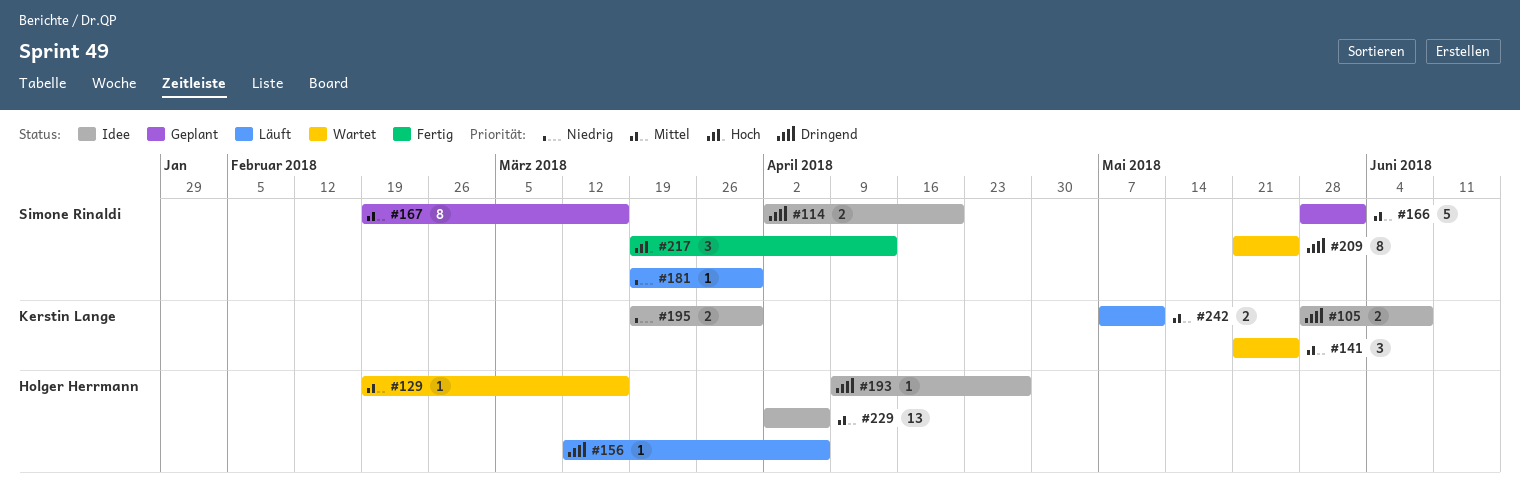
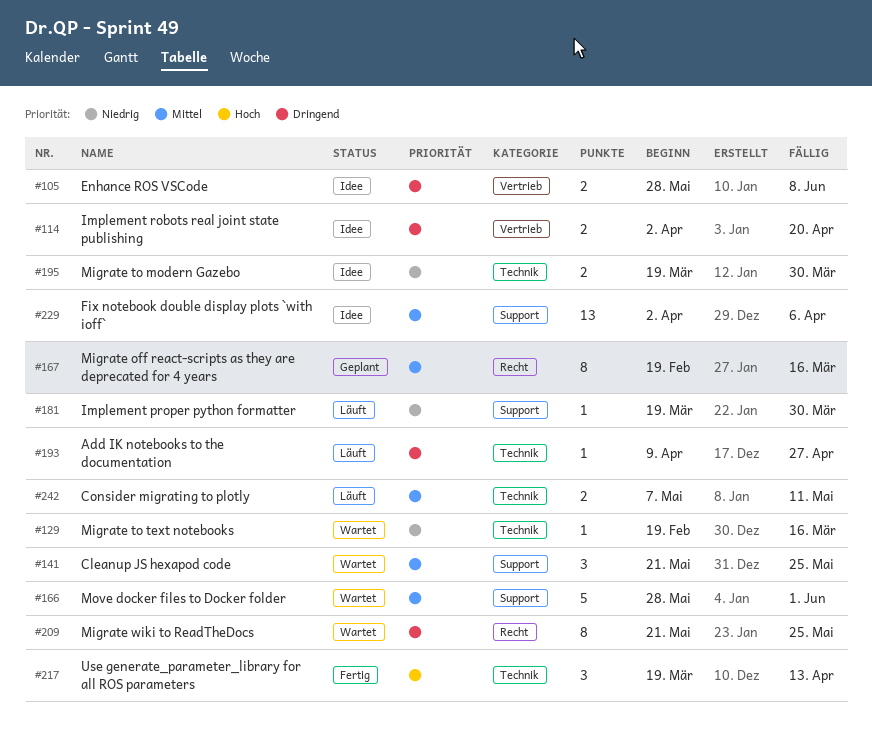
#129, priority: Mittel -> Niedrig
#156: present -> none
#166, status: Geplant -> Wartet
#193, status: Idee -> Läuft

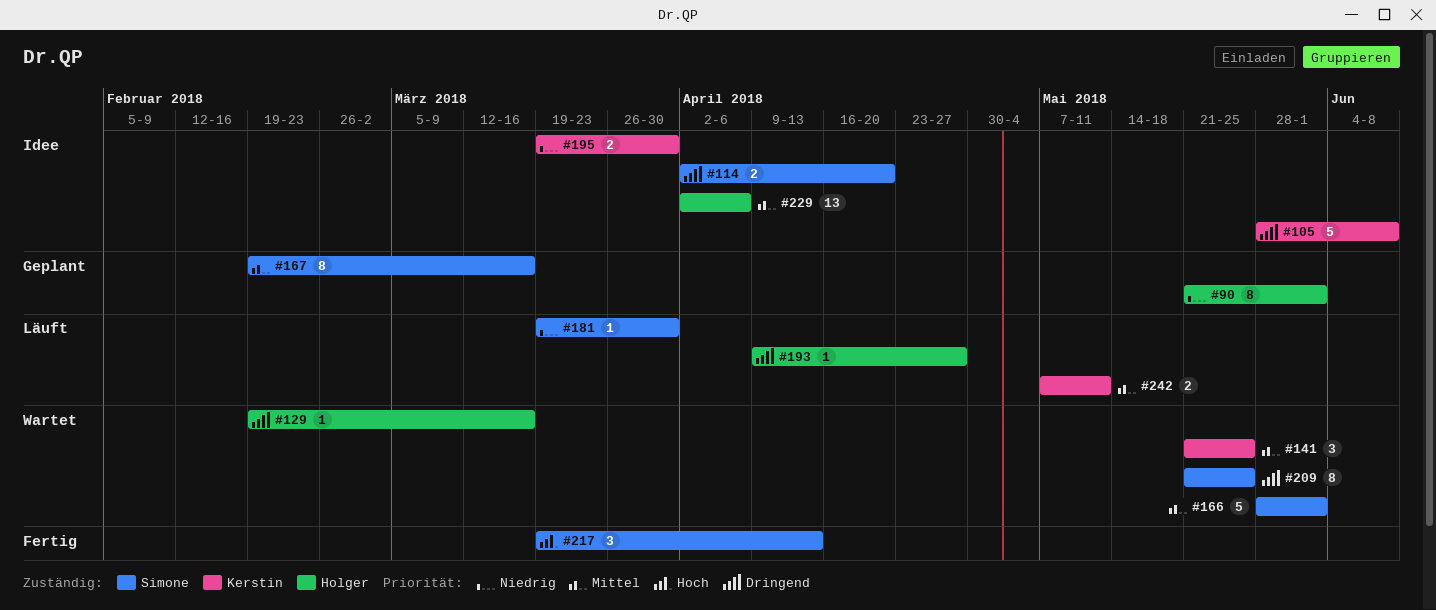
#90: none -> present
#105, estimate: 2 -> 5
#129, priority: Niedrig -> Dringend

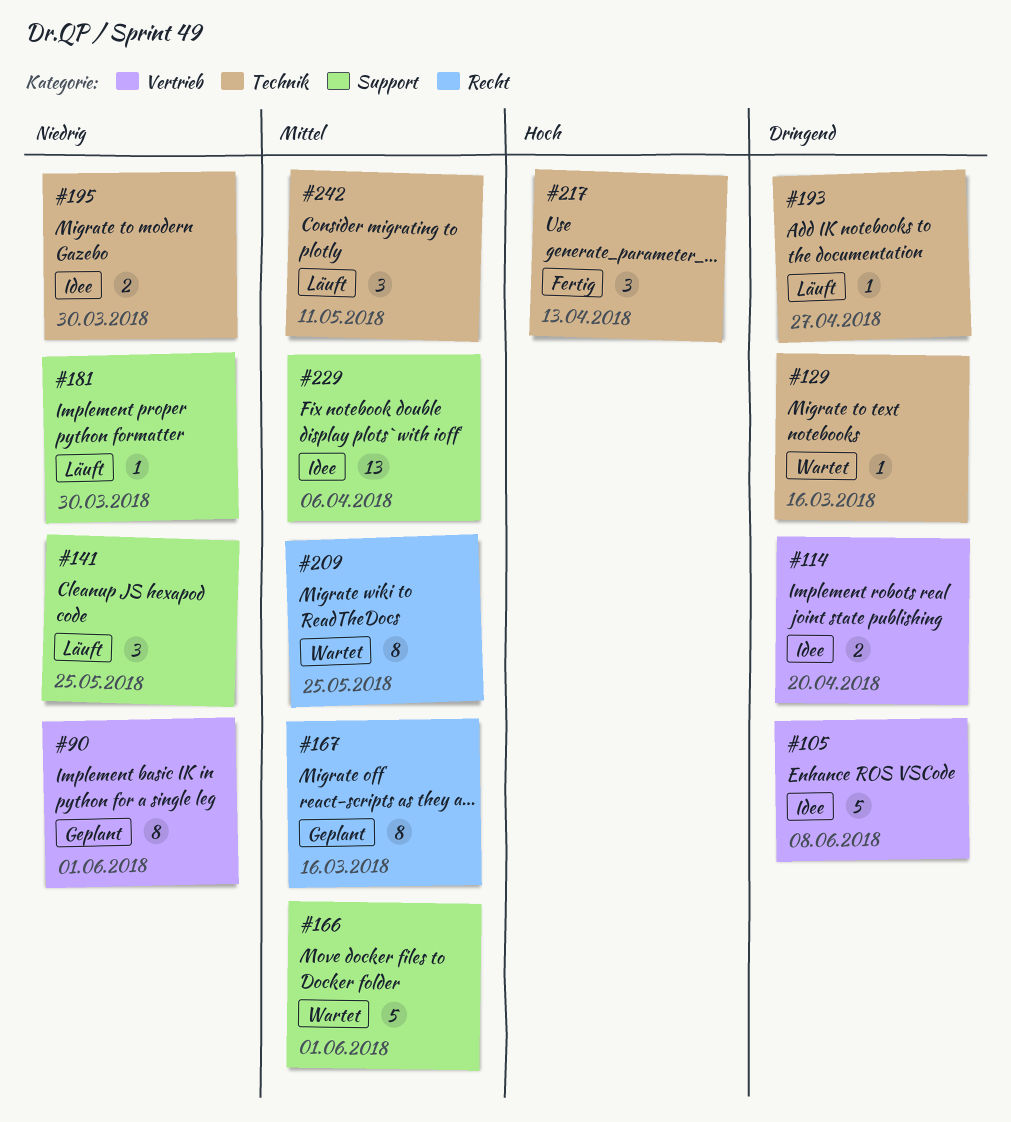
#141, status: Wartet -> Läuft
#141, priority: Mittel -> Niedrig
#209, priority: Dringend -> Mittel
#242, estimate: 2 -> 3

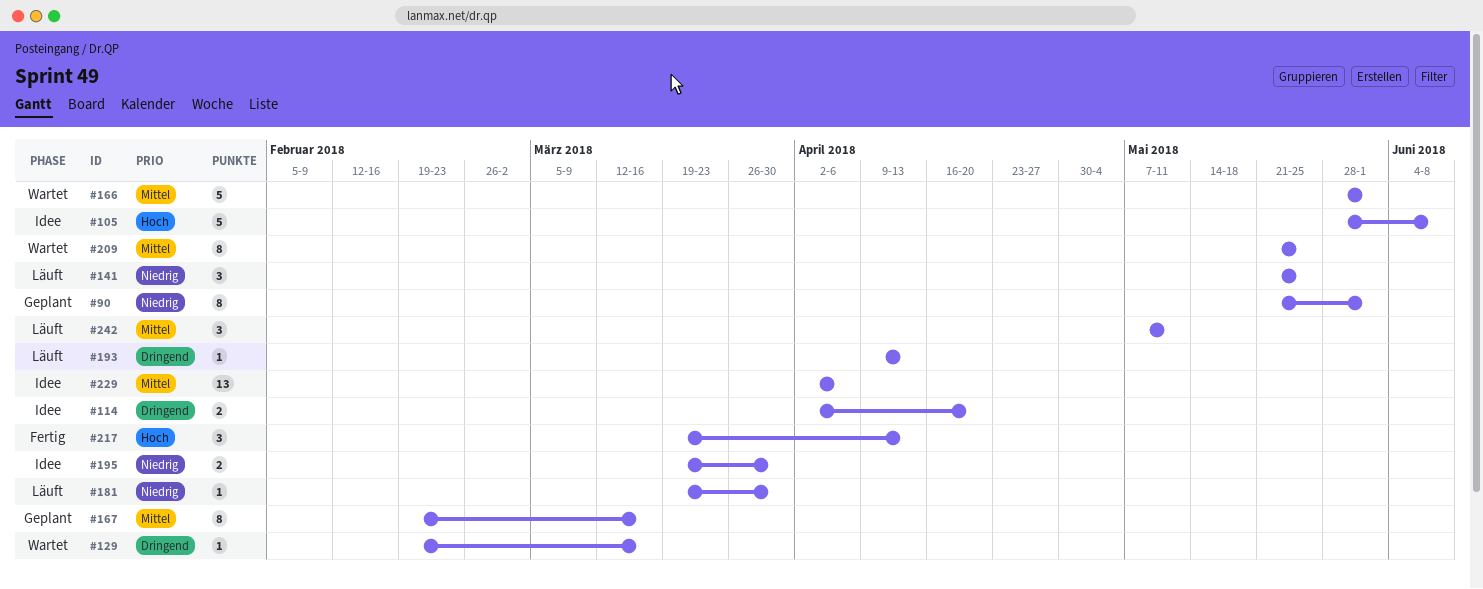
#105, priority: Dringend -> Hoch
#193, due: Apr 27 -> Apr 13

